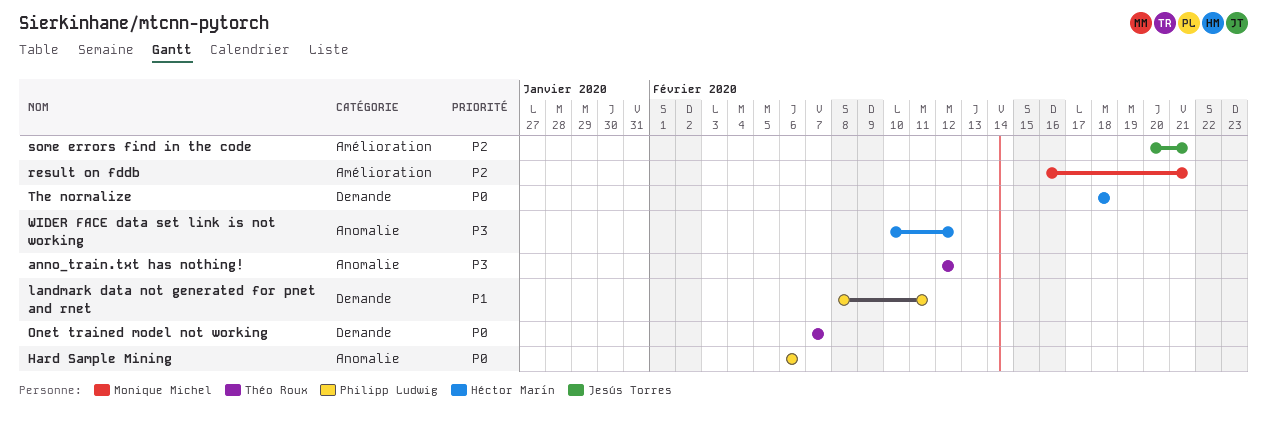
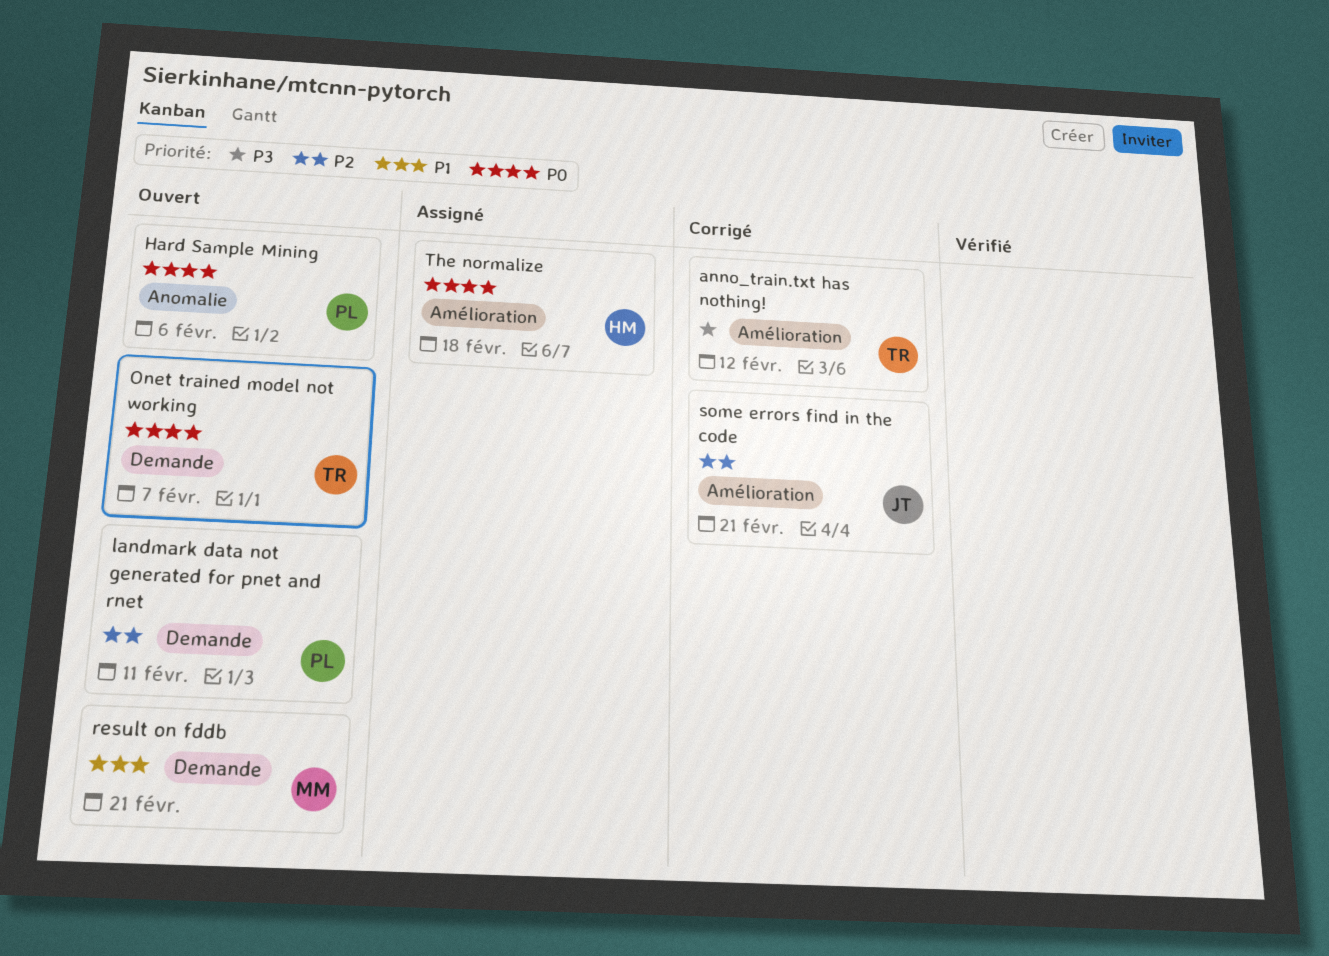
anno_train.txt has nothing!, label: Anomalie -> Amélioration
landmark data not generated for pnet and rnet, priority: P1 -> P2
result on fddb, priority: P2 -> P1
result on fddb, label: Amélioration -> Demande
The normalize, label: Demande -> Amélioration
WIDER FACE data set link is not working: present -> none

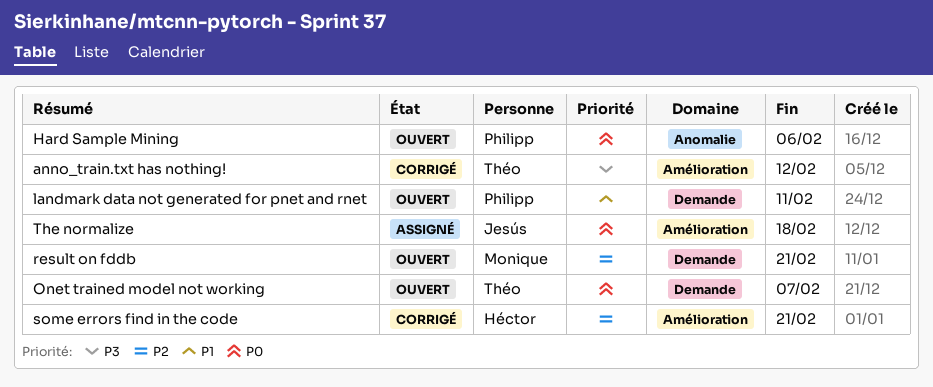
landmark data not generated for pnet and rnet, priority: P2 -> P1
result on fddb, priority: P1 -> P2
some errors find in the code, owner: Jesús -> Héctor
The normalize, owner: Héctor -> Jesús

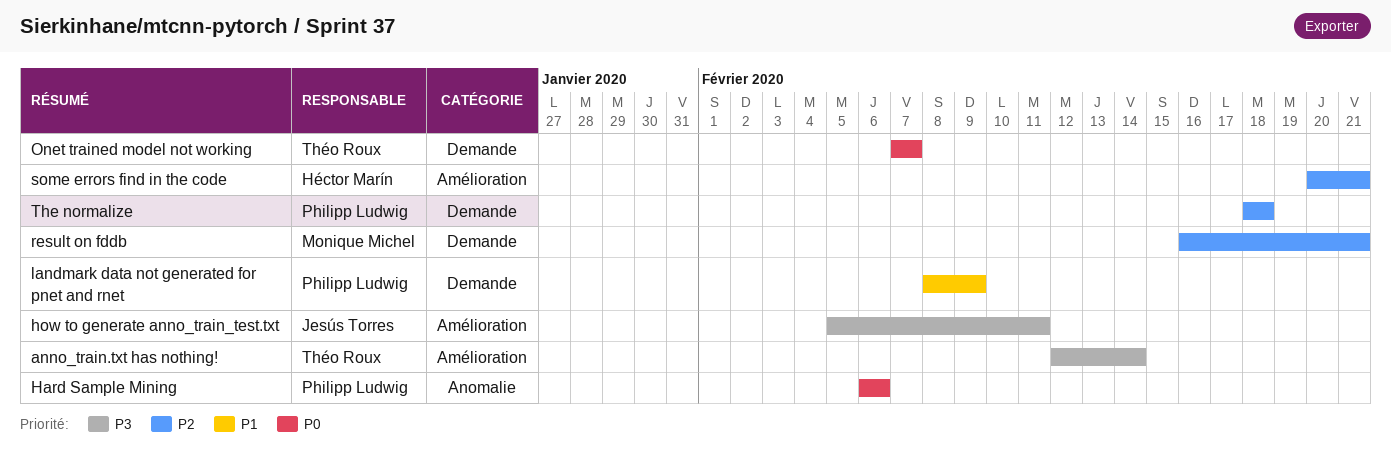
anno_train.txt has nothing!, due: Feb 12 -> Feb 14
how to generate anno_train_test.txt: none -> present
landmark data not generated for pnet and rnet, due: Feb 11 -> Feb 9
The normalize, owner: Jesús Torres -> Philipp Ludwig
The normalize, priority: P0 -> P2
The normalize, label: Amélioration -> Demande

